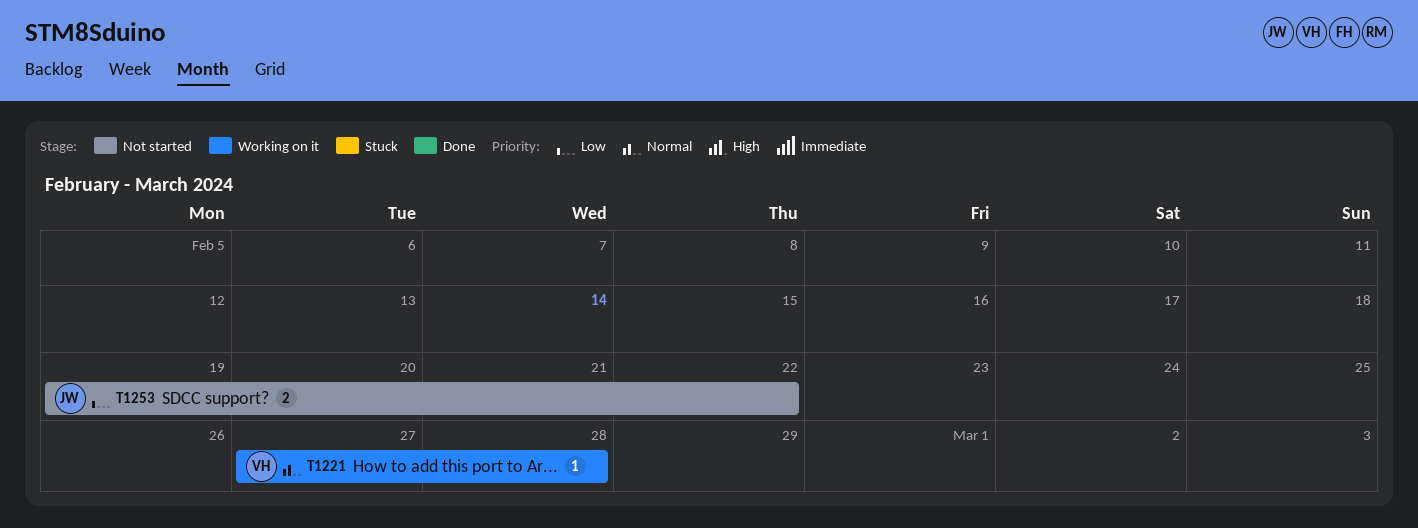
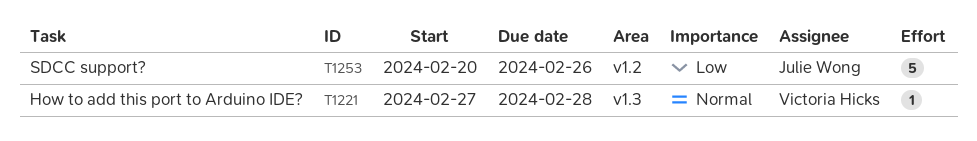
T1253, estimate: 2 -> 5
T1253, start: Feb 19 -> Feb 20
T1253, due: Feb 22 -> Feb 26

